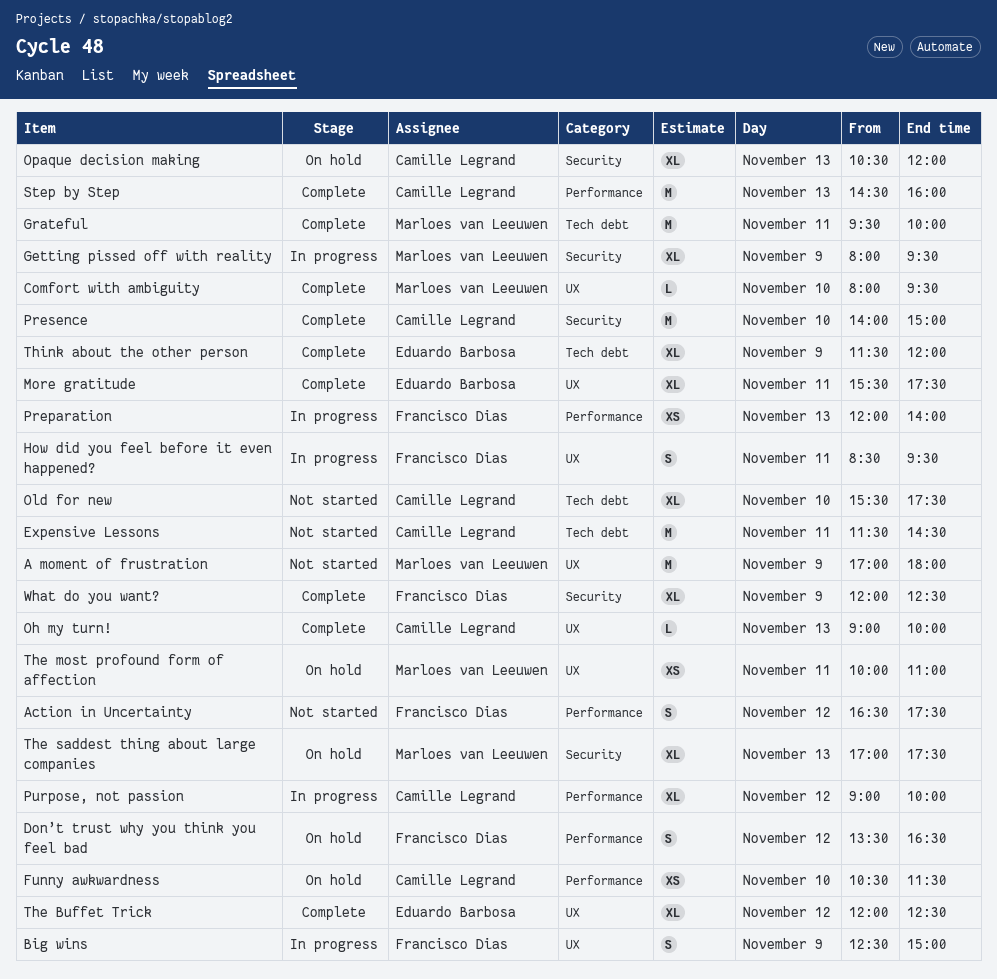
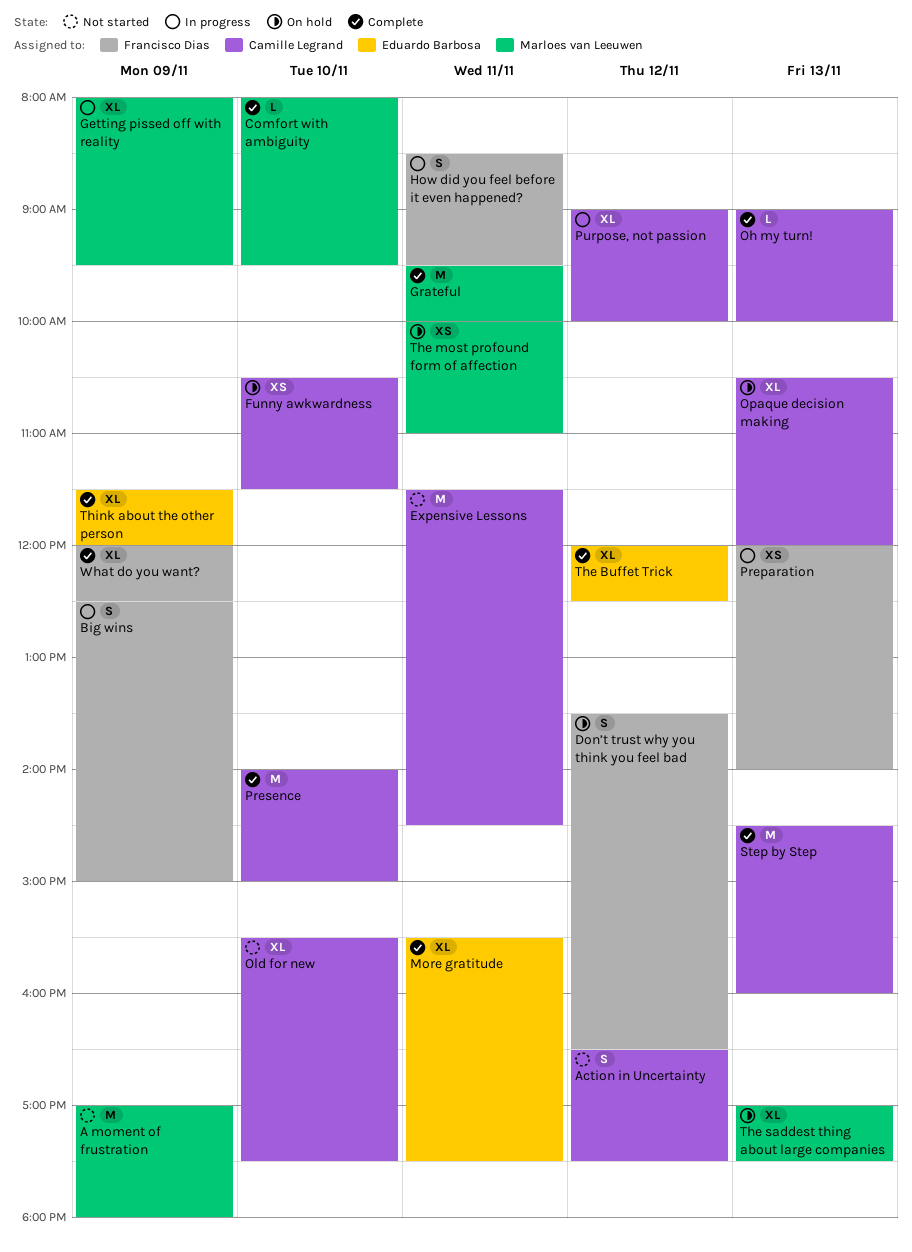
Action in Uncertainty, owner: Francisco Dias -> Camille Legrand

